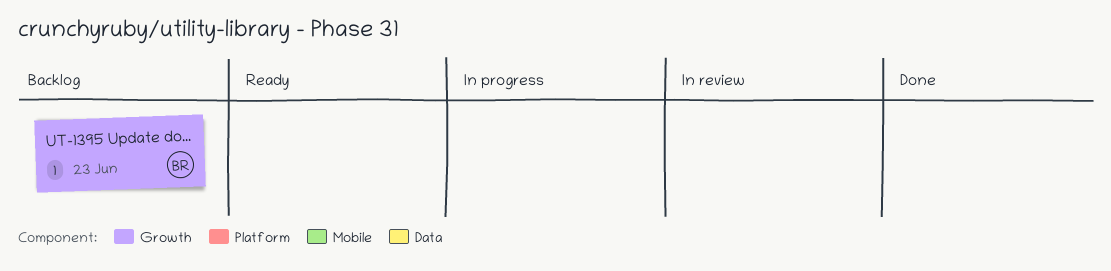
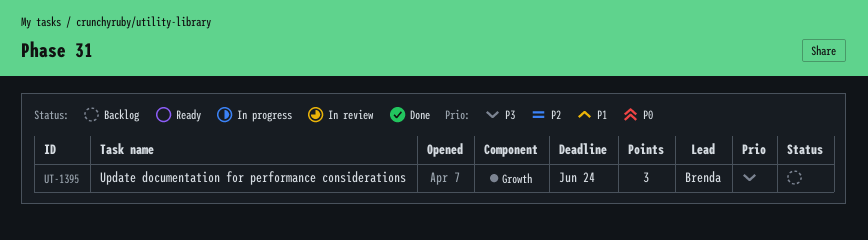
UT-1395, estimate: 1 -> 3
UT-1395, due: Jun 23 -> Jun 24

